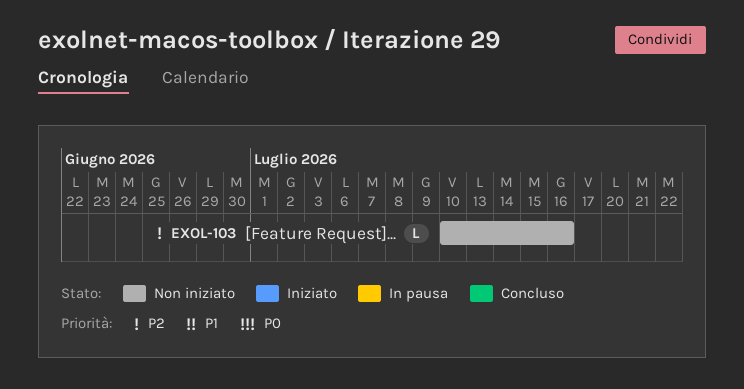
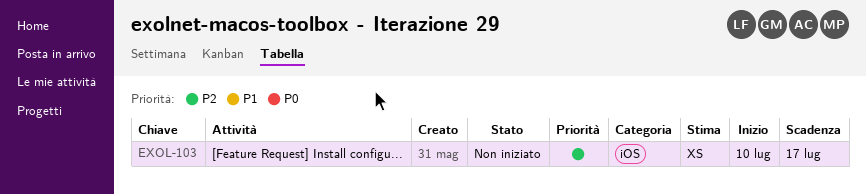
EXOL-103, estimate: L -> XS
EXOL-103, due: Jul 16 -> Jul 17

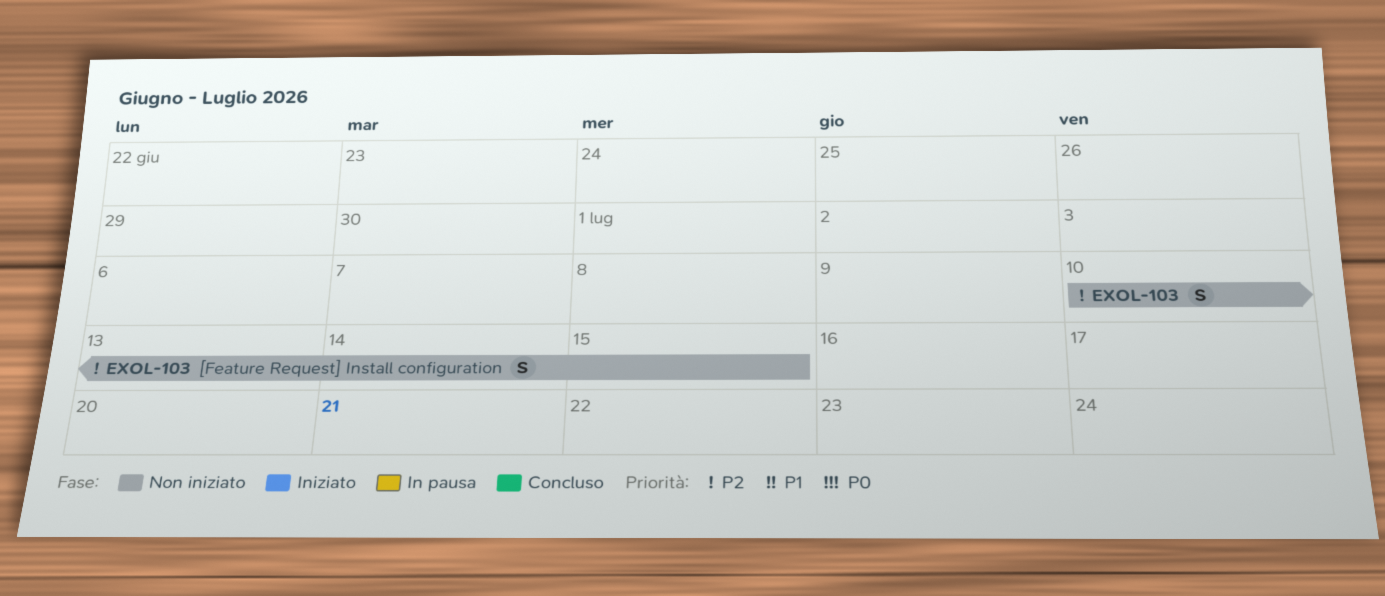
EXOL-103, estimate: XS -> S
EXOL-103, due: Jul 17 -> Jul 15

